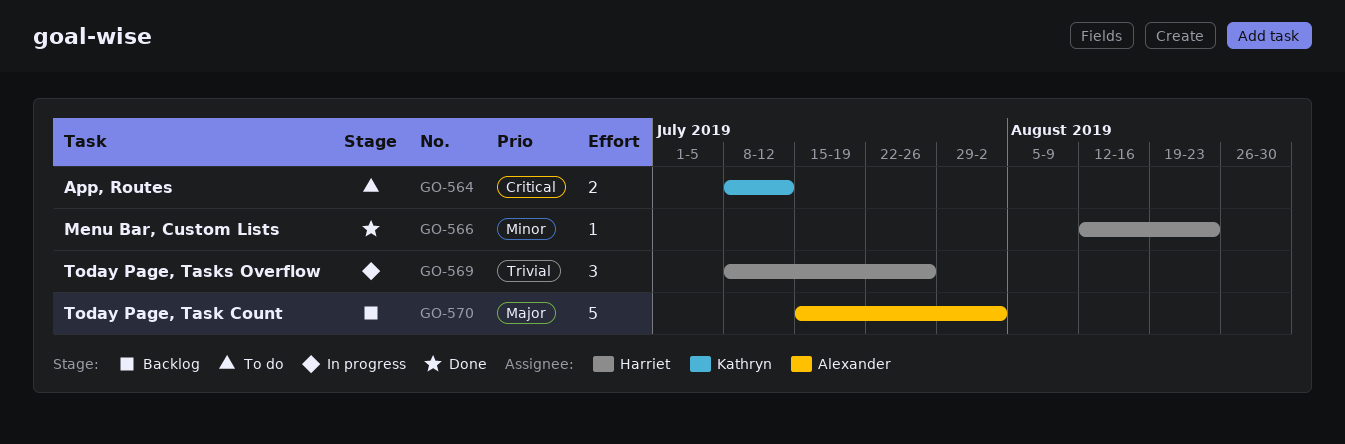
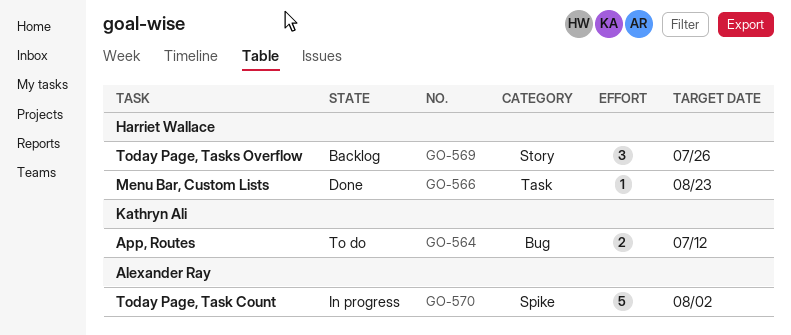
GO-569, status: In progress -> Backlog
GO-570, status: Backlog -> In progress

